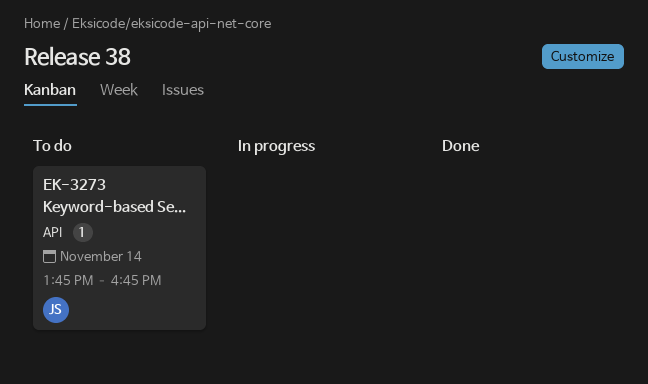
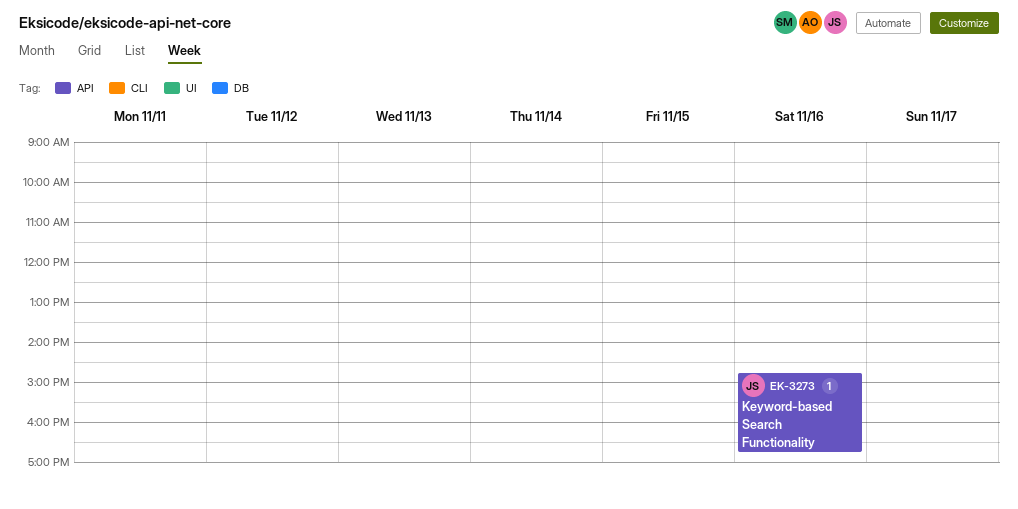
EK-3273, day: Nov 14 -> Nov 16
EK-3273, begins: 13:45 -> 14:45

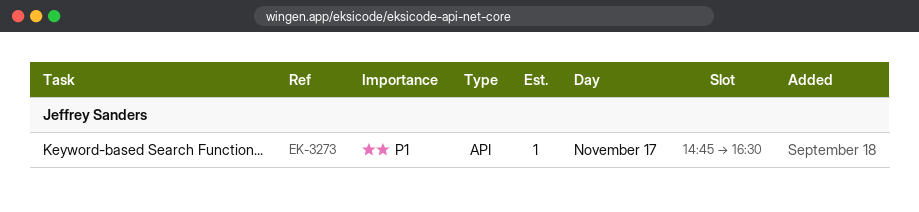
EK-3273, day: Nov 16 -> Nov 17
EK-3273, ends: 16:45 -> 16:30

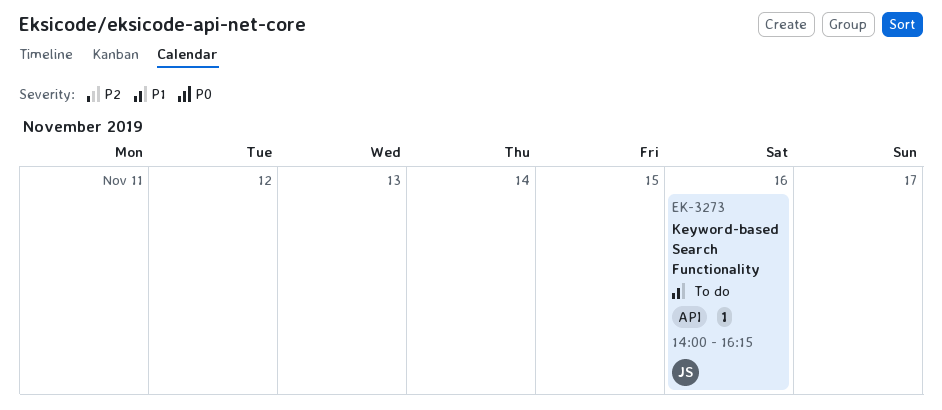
EK-3273, day: Nov 17 -> Nov 16
EK-3273, begins: 14:45 -> 14:00
EK-3273, ends: 16:30 -> 16:15

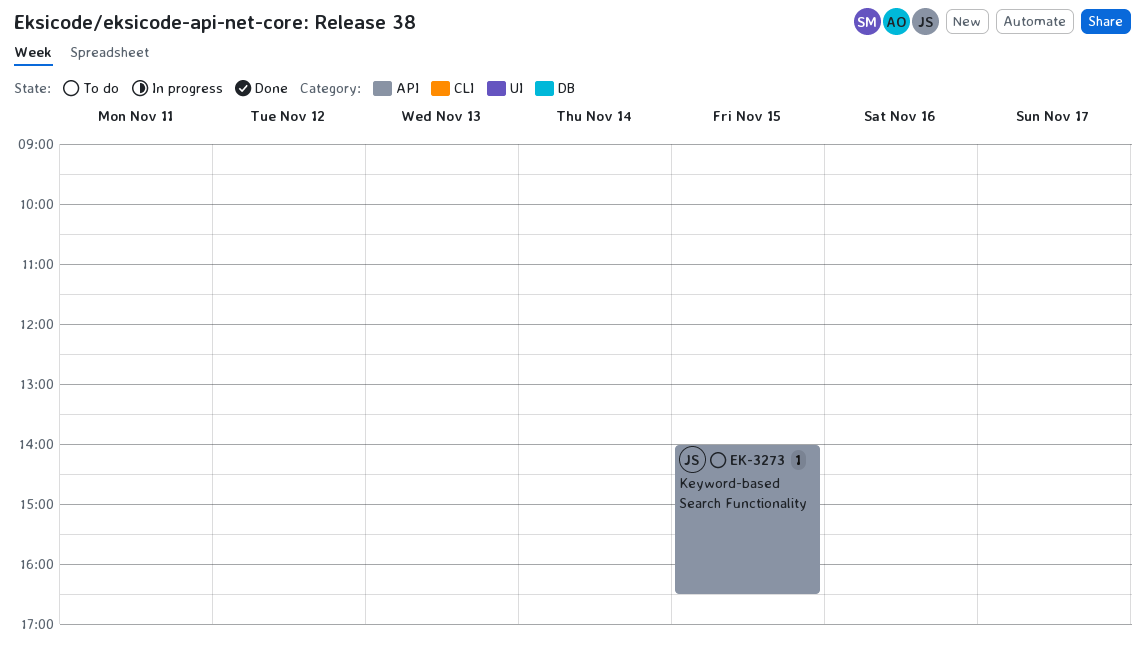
EK-3273, day: Nov 16 -> Nov 15
EK-3273, ends: 16:15 -> 16:30

